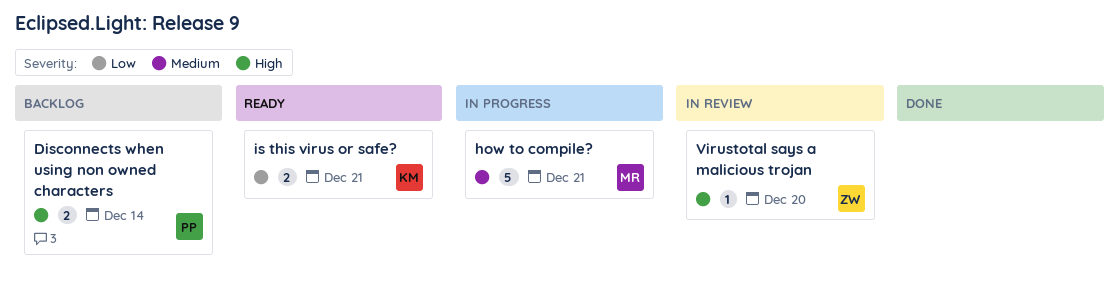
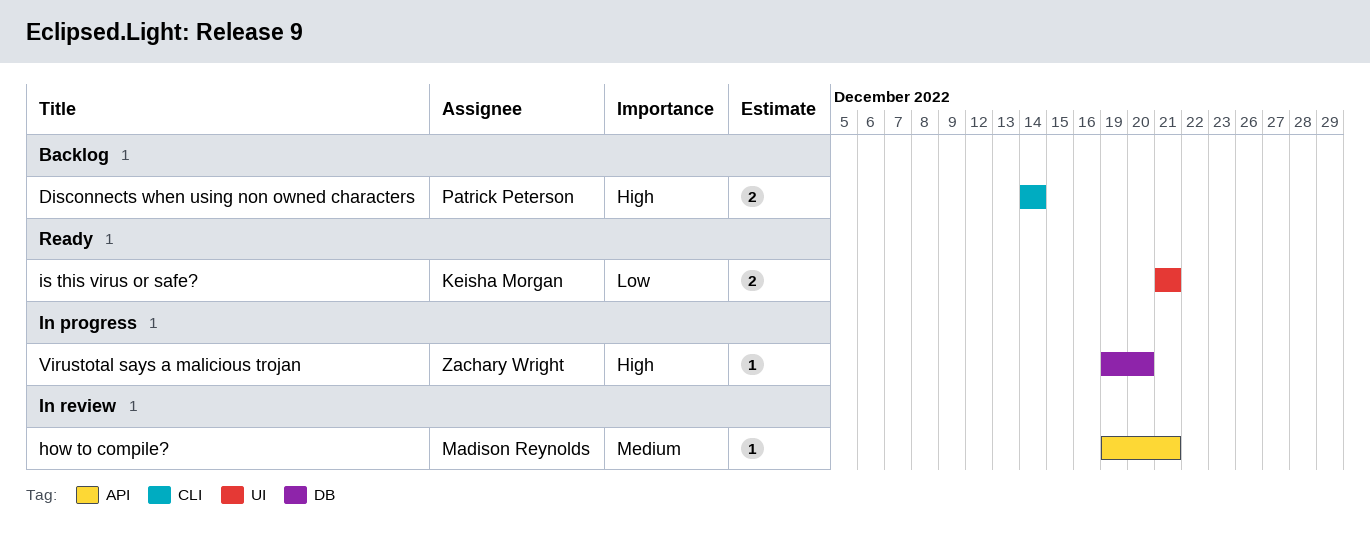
how to compile?, status: In progress -> In review
how to compile?, estimate: 5 -> 1
Virustotal says a malicious trojan, status: In review -> In progress

